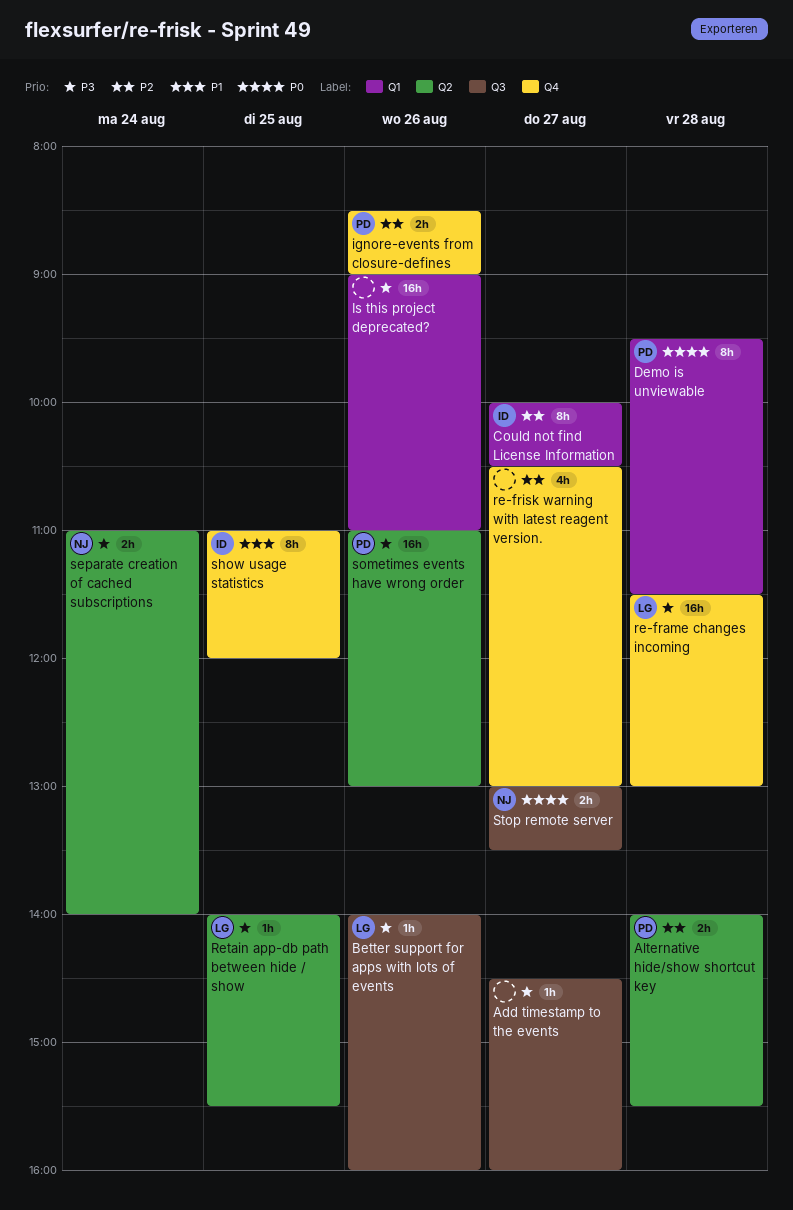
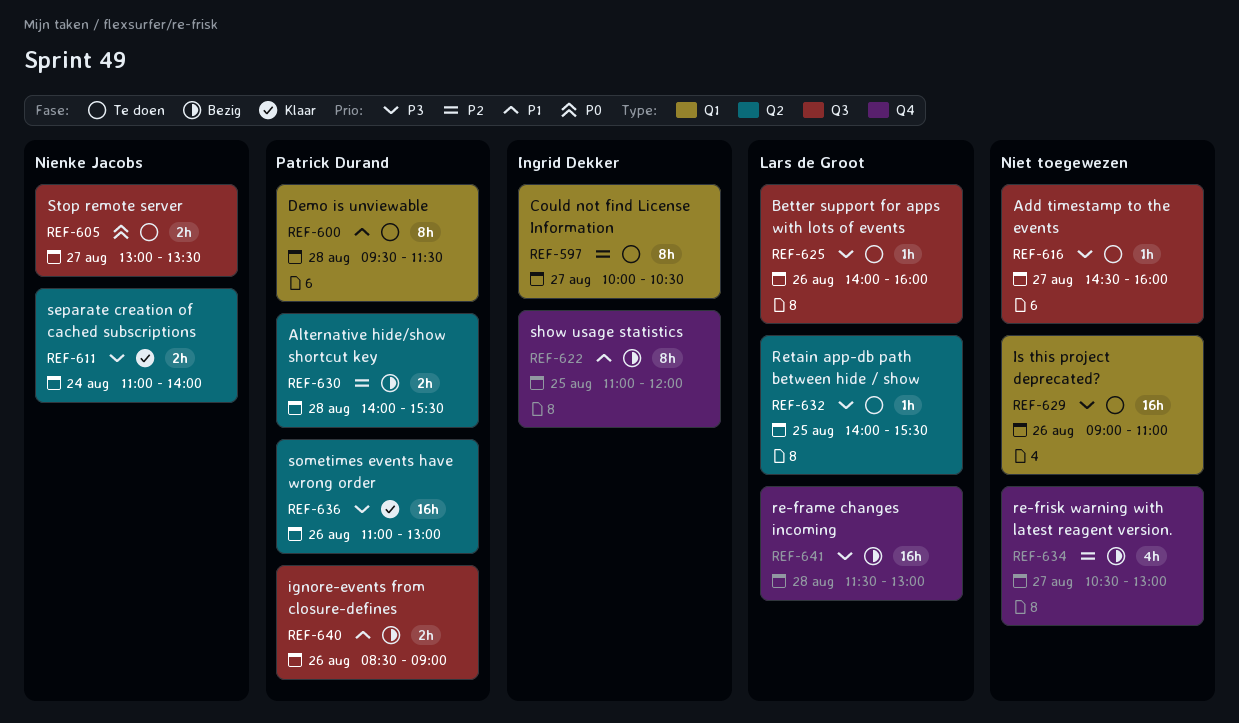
Demo is unviewable, priority: P0 -> P1
ignore-events from closure-defines, priority: P2 -> P1
ignore-events from closure-defines, label: Q4 -> Q3

